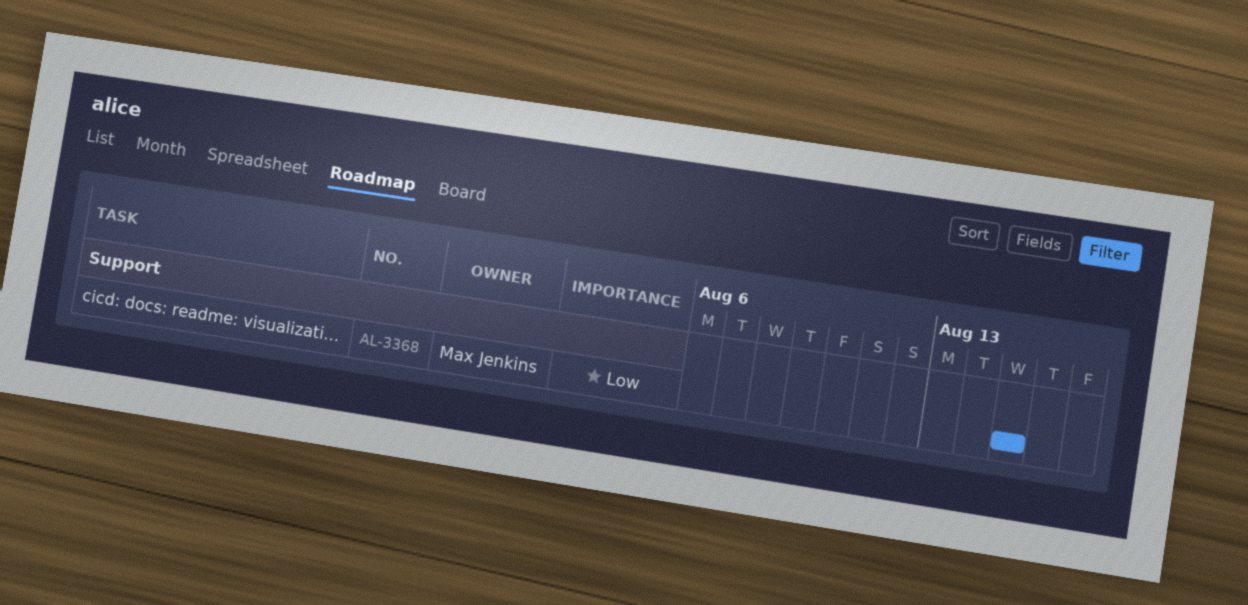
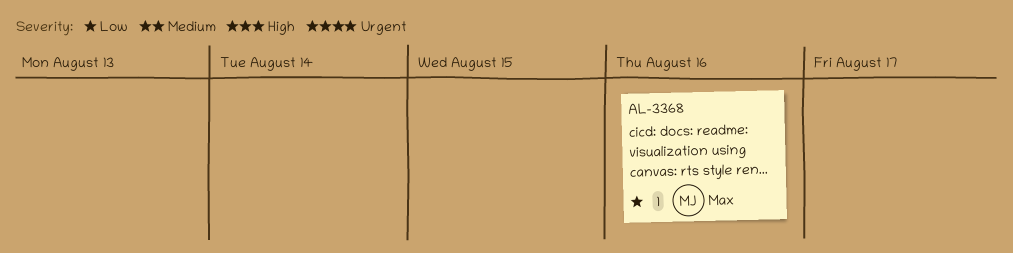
AL-3368, due: Aug 15 -> Aug 16

